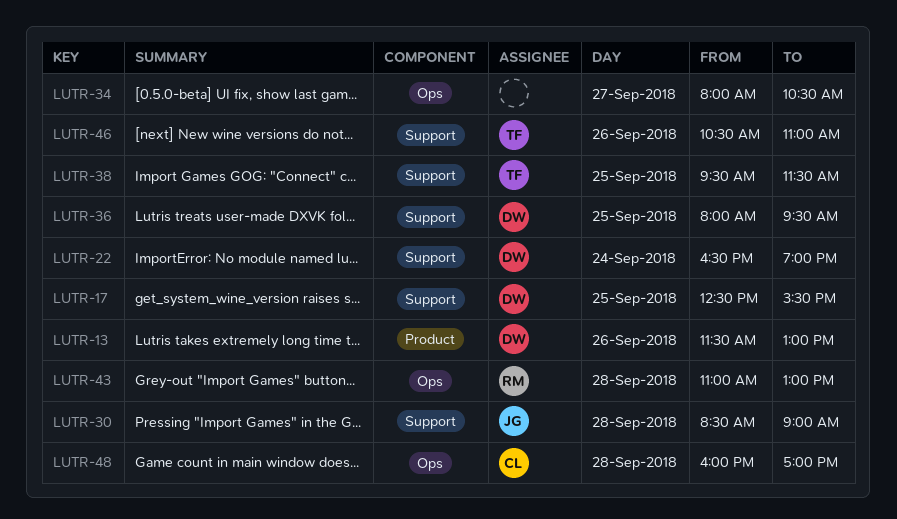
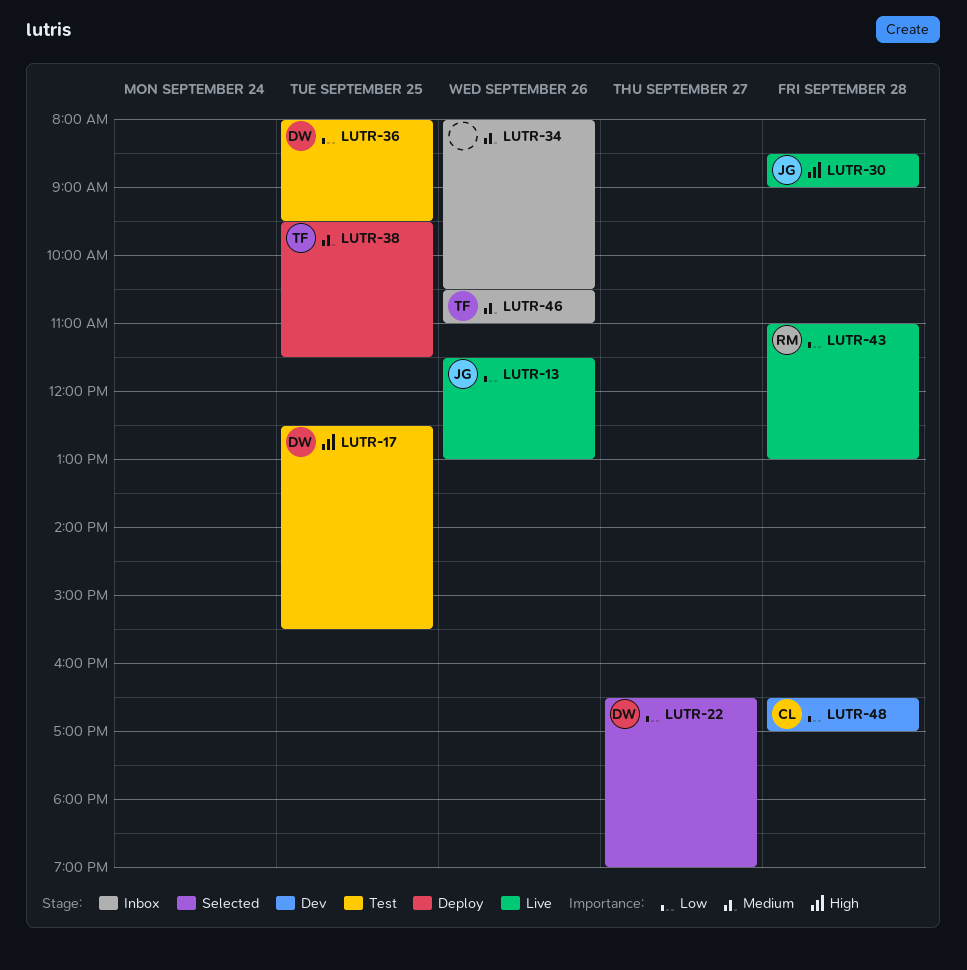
LUTR-13, owner: DW -> JG
LUTR-22, day: Sep 24 -> Sep 27
LUTR-34, day: Sep 27 -> Sep 26
LUTR-48, begins: 16:00 -> 16:30

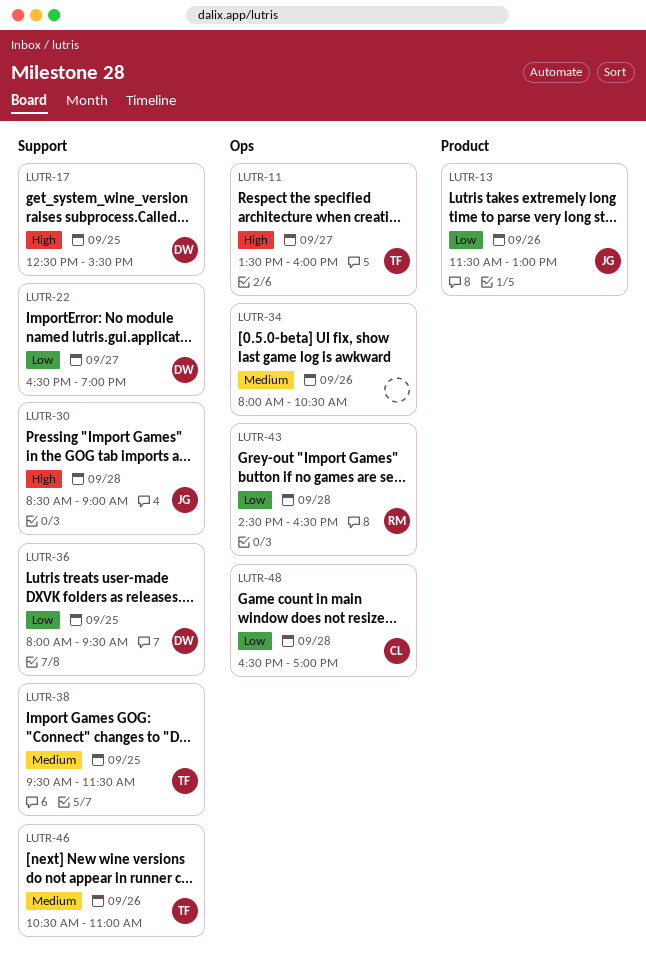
LUTR-11: none -> present
LUTR-43, begins: 11:00 -> 14:30
LUTR-43, ends: 13:00 -> 16:30

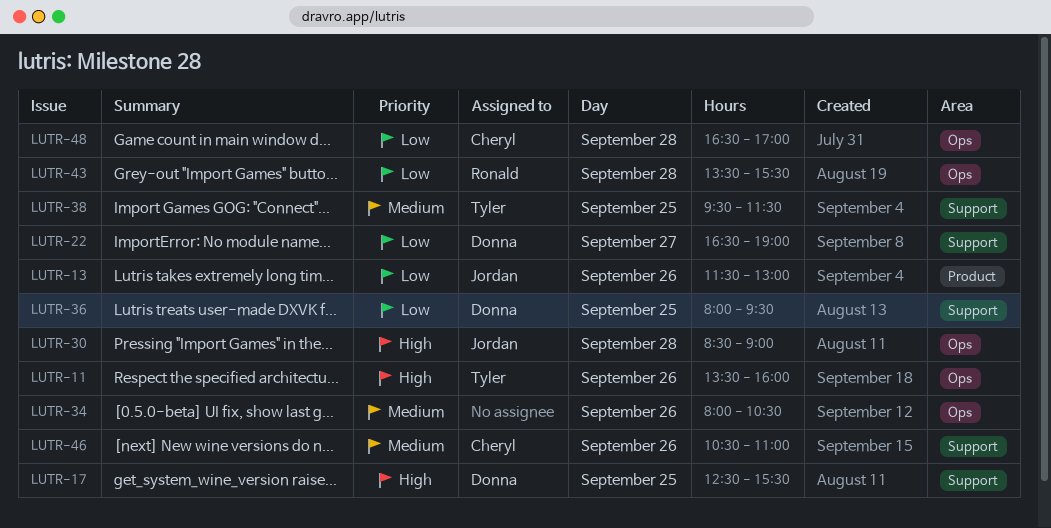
LUTR-11, day: Sep 27 -> Sep 26
LUTR-30, label: Support -> Ops
LUTR-43, begins: 14:30 -> 13:30
LUTR-43, ends: 16:30 -> 15:30
LUTR-46, owner: Tyler -> Cheryl

